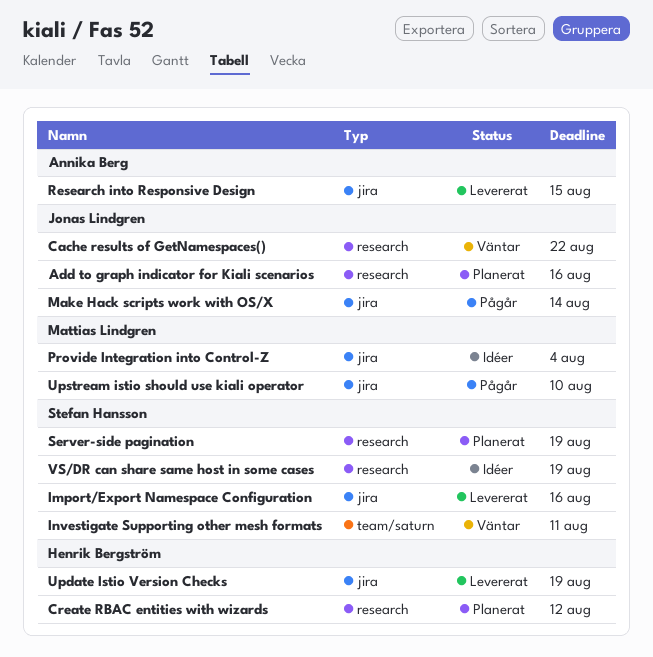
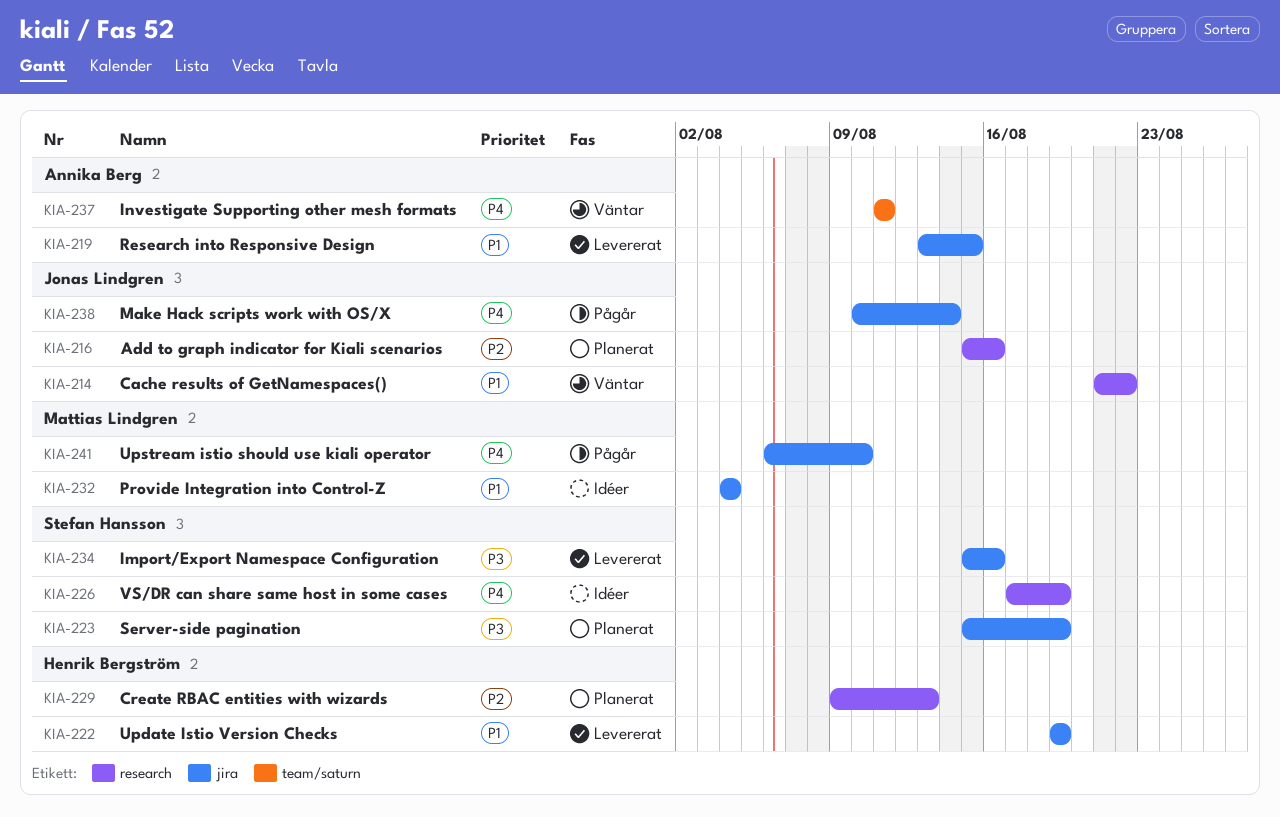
Create RBAC entities with wizards, due: Aug 12 -> Aug 13
Investigate Supporting other mesh formats, owner: Stefan Hansson -> Annika Berg
Server-side pagination, label: research -> jira

